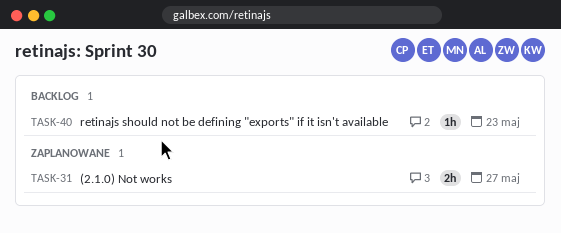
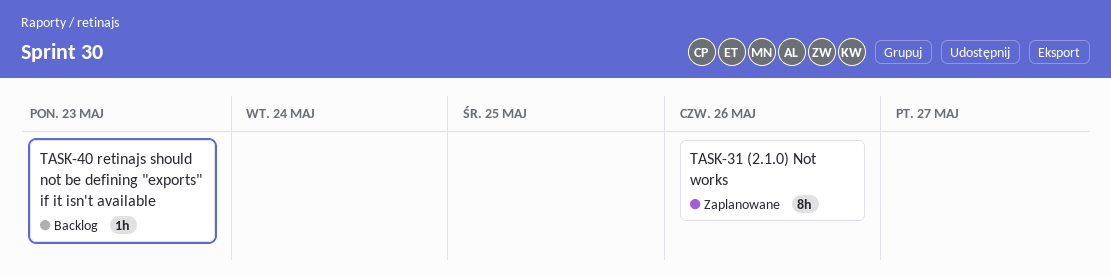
TASK-31, estimate: 2h -> 8h
TASK-31, due: May 27 -> May 26

